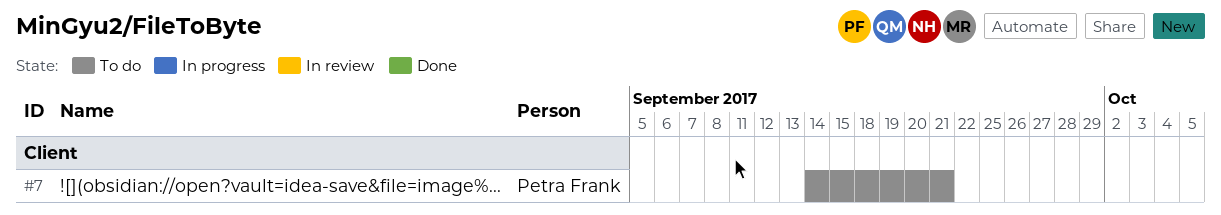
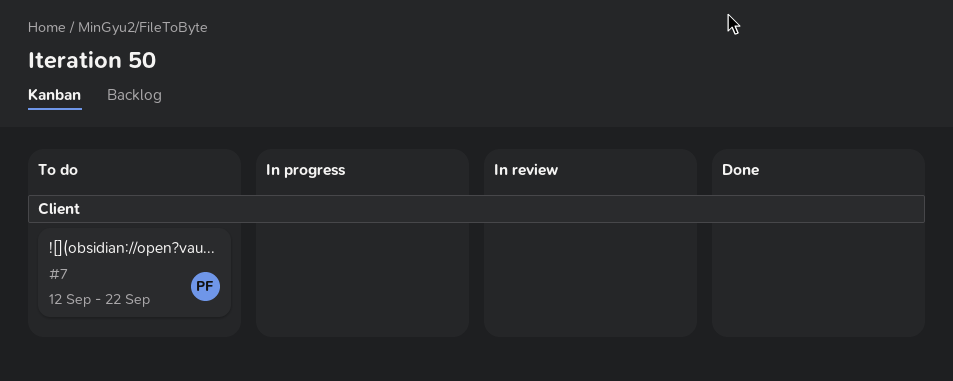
#7, start: Sep 14 -> Sep 12
#7, due: Sep 21 -> Sep 22

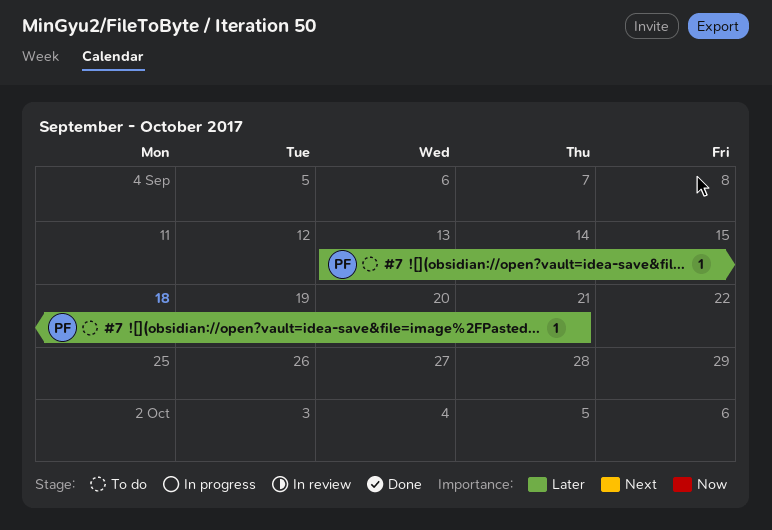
#7, start: Sep 12 -> Sep 13
#7, due: Sep 22 -> Sep 21

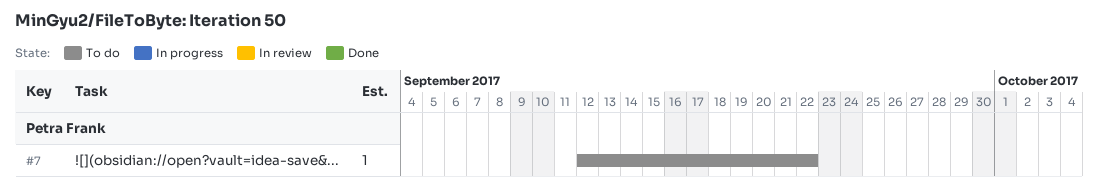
#7, start: Sep 13 -> Sep 12
#7, due: Sep 21 -> Sep 22

